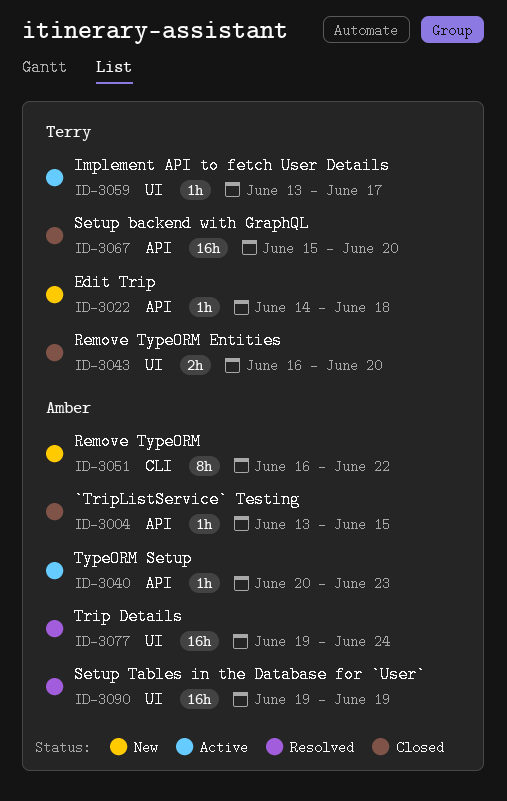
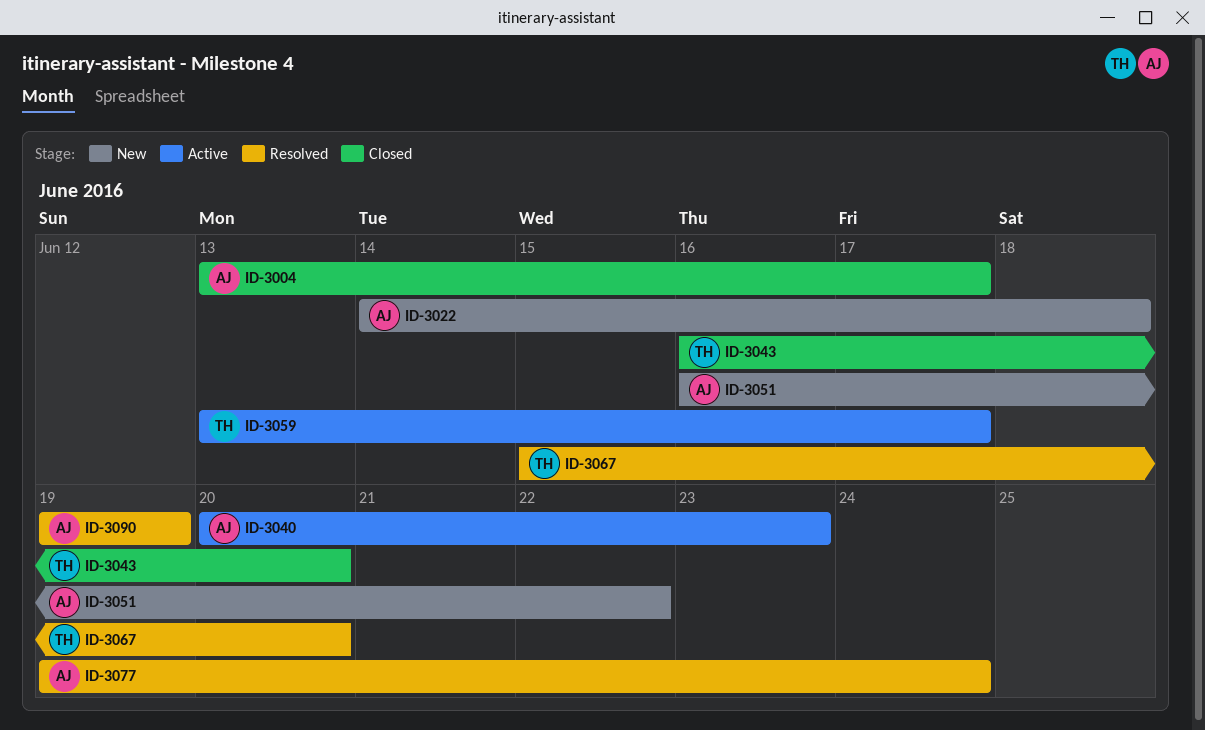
ID-3004, due: Jun 15 -> Jun 17
ID-3022, owner: Terry -> Amber
ID-3067, status: Closed -> Resolved

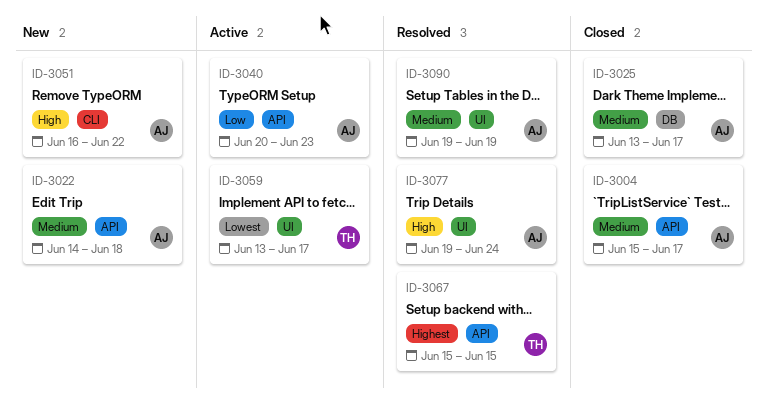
ID-3004, start: Jun 13 -> Jun 15
ID-3025: none -> present
ID-3043: present -> none
ID-3067, due: Jun 20 -> Jun 15

